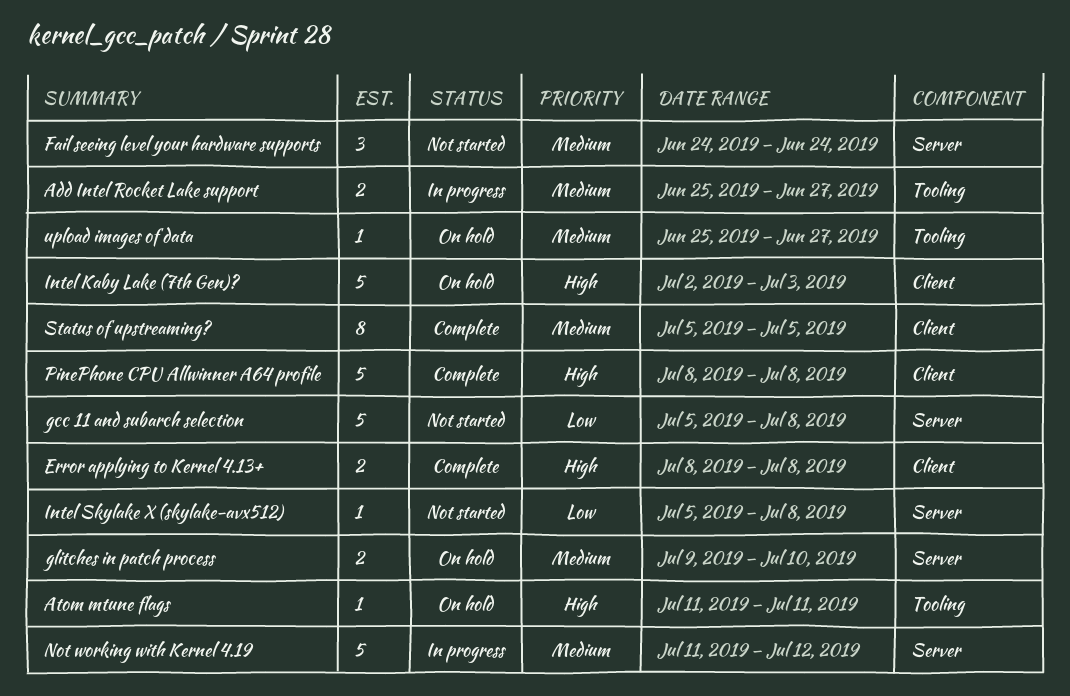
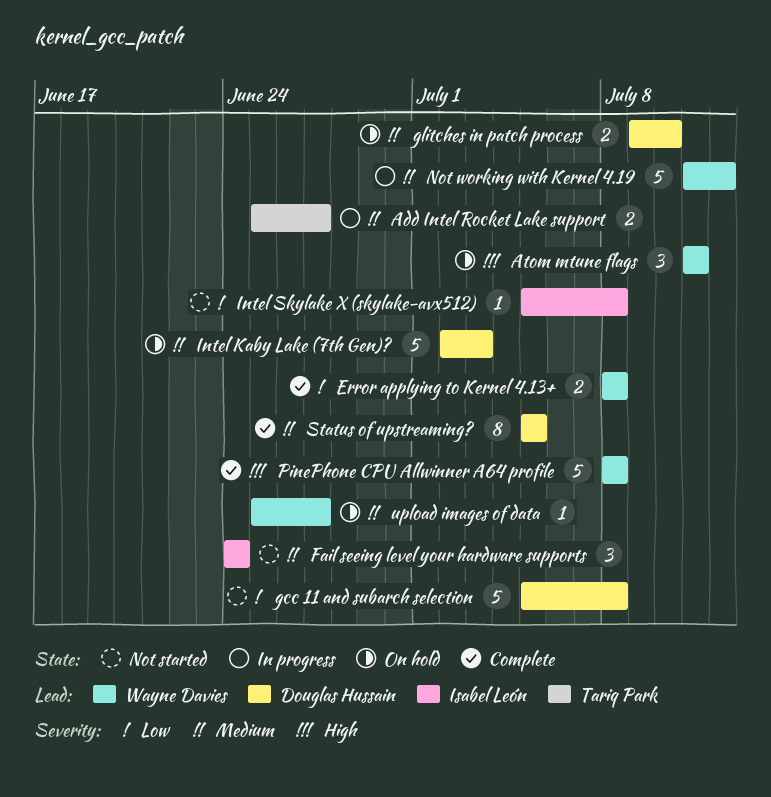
Atom mtune flags, estimate: 1 -> 3
Error applying to Kernel 4.13+, priority: High -> Low
Intel Kaby Lake (7th Gen)?, priority: High -> Medium

